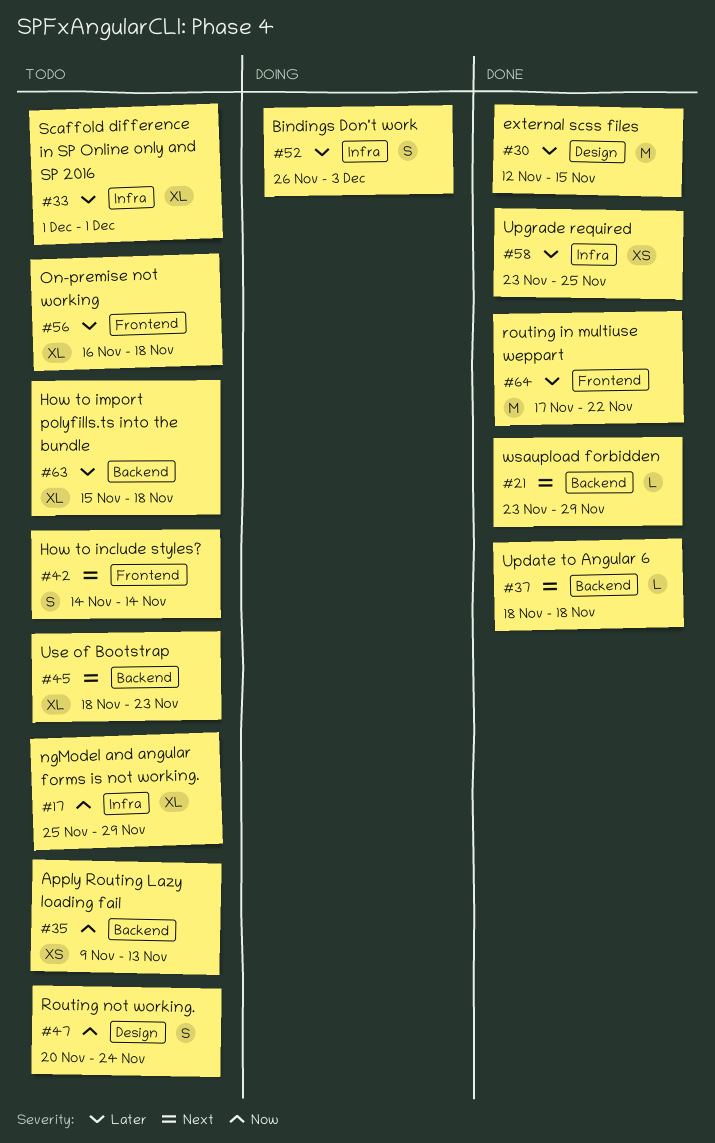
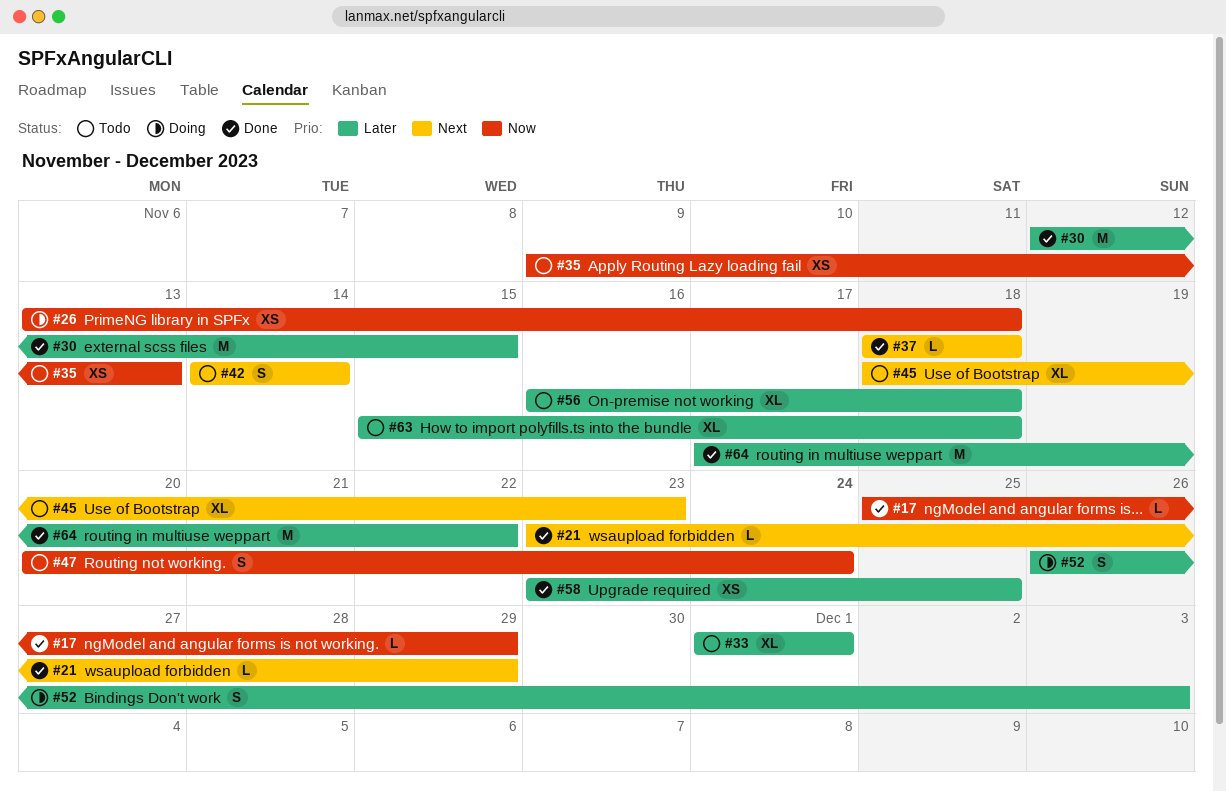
#17, status: Todo -> Done
#17, estimate: XL -> L
#26: none -> present

